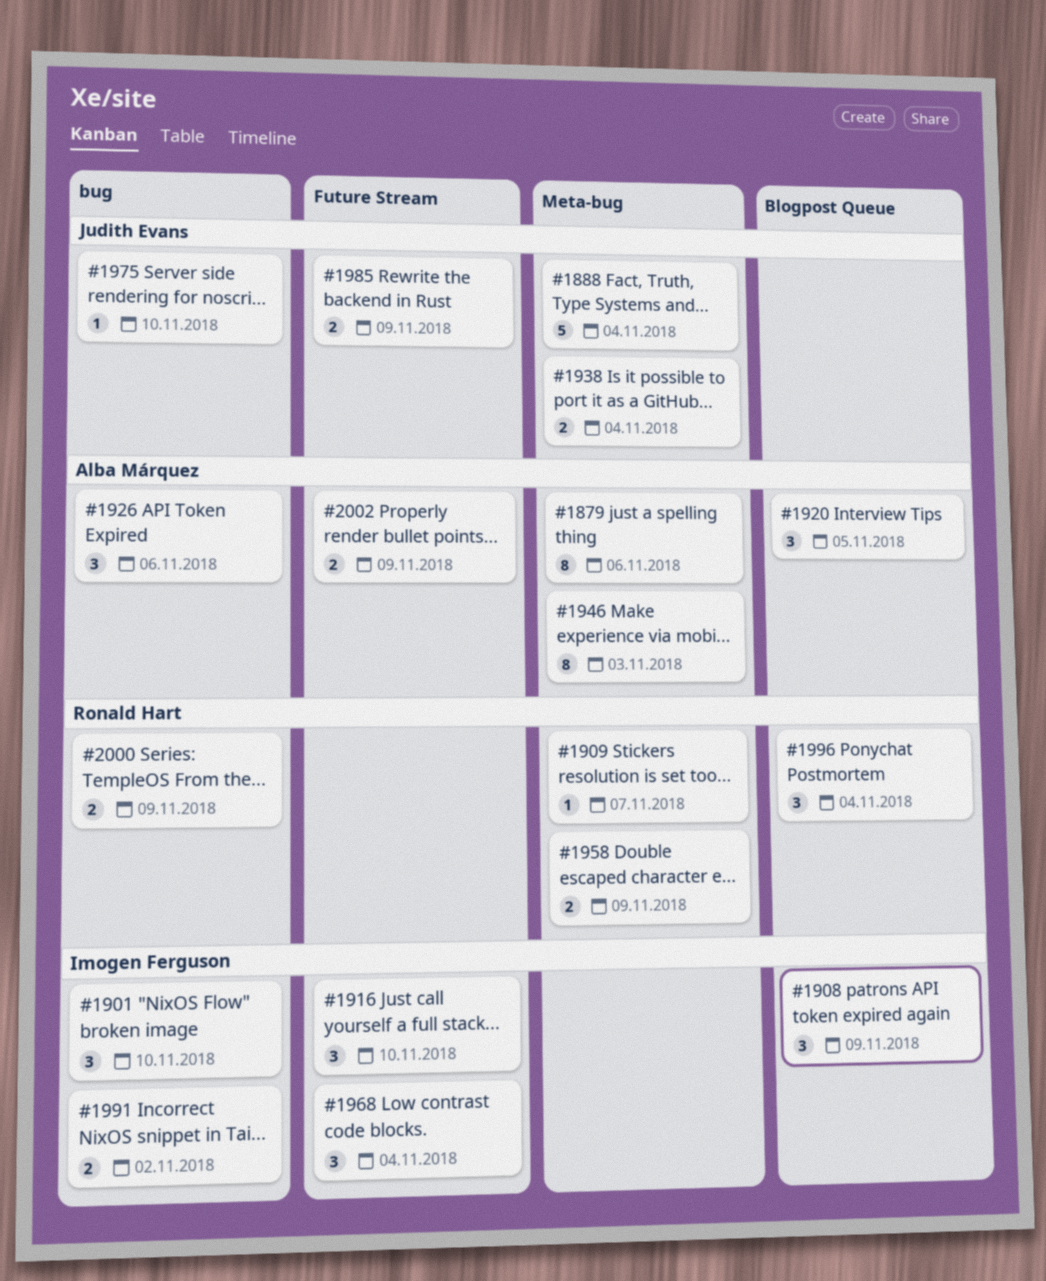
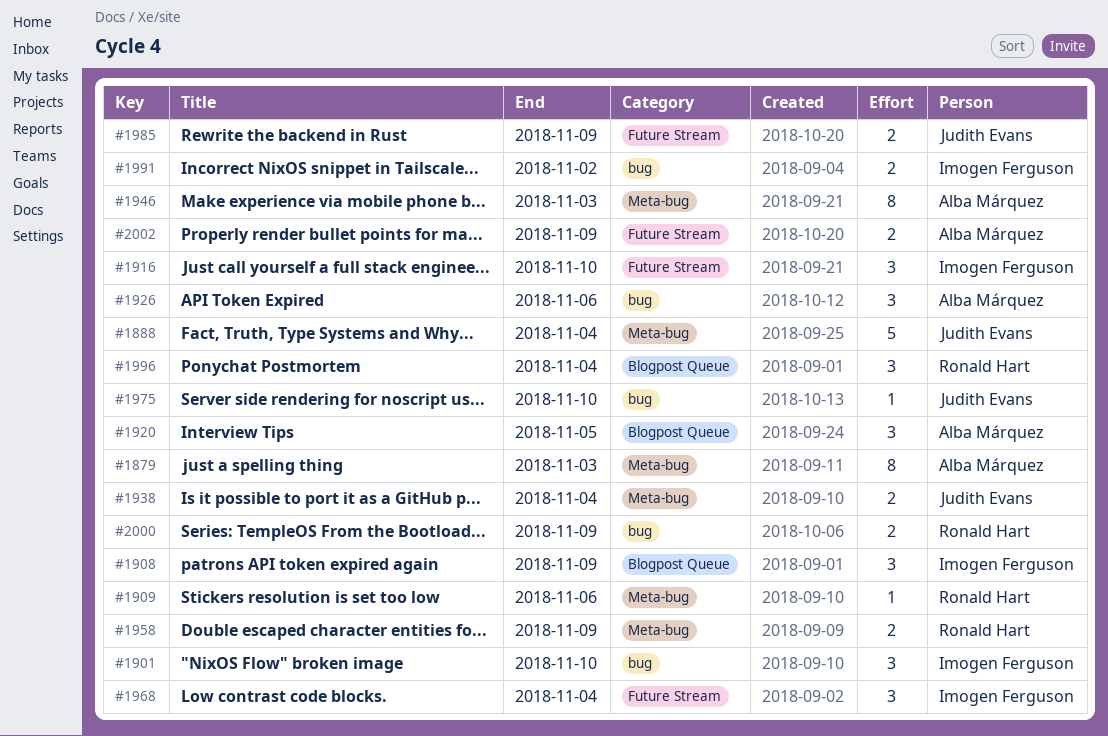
#1879, due: Nov 6 -> Nov 3
#1909, due: Nov 7 -> Nov 6

